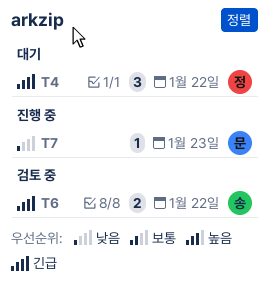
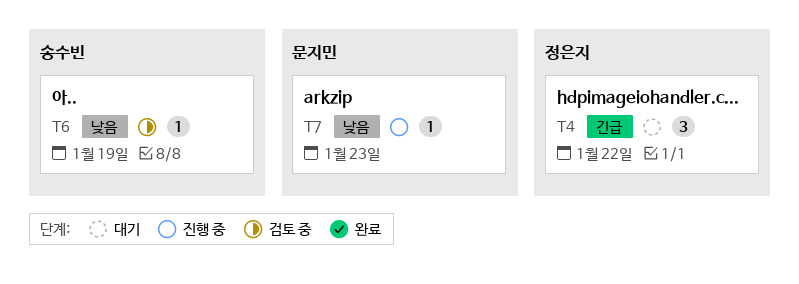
T6, priority: 긴급 -> 낮음
T6, estimate: 2 -> 1
T6, due: Jan 22 -> Jan 19

